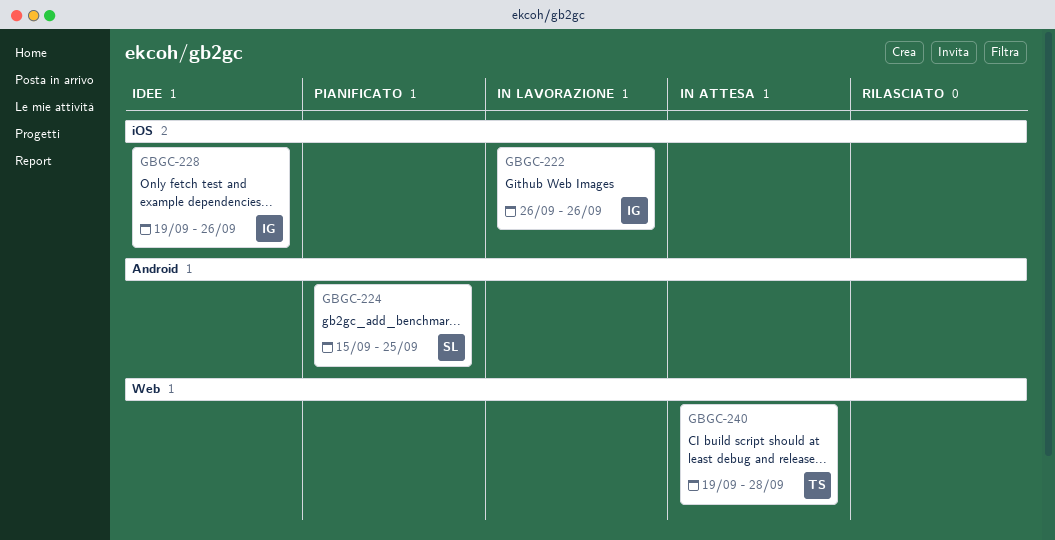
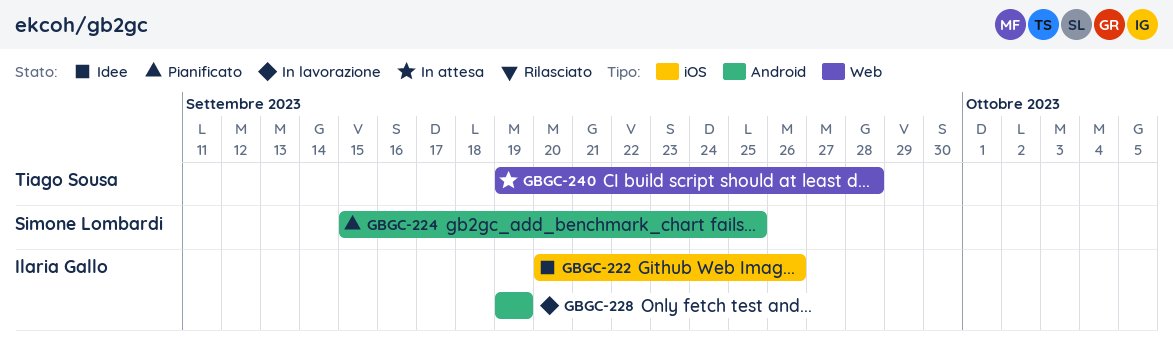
GBGC-222, status: In lavorazione -> Idee
GBGC-222, start: Sep 26 -> Sep 20
GBGC-228, status: Idee -> In lavorazione
GBGC-228, label: iOS -> Android
GBGC-228, due: Sep 26 -> Sep 19

